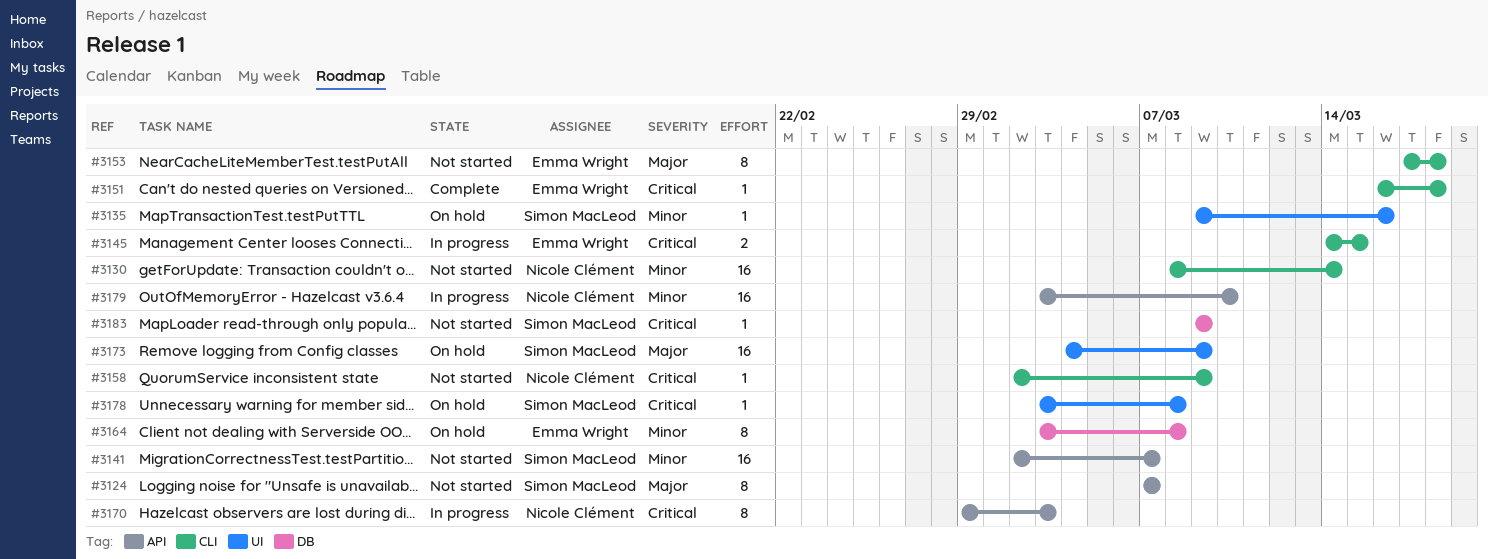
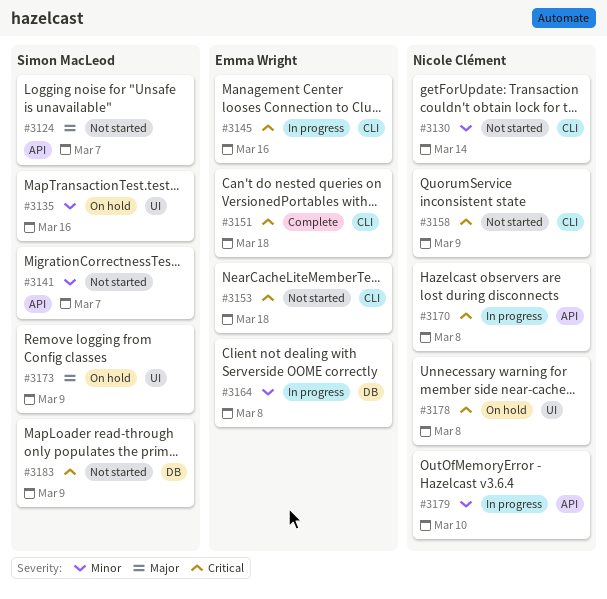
#3145, due: Mar 15 -> Mar 16
#3153, priority: Major -> Critical
#3164, status: On hold -> In progress
#3170, due: Mar 3 -> Mar 8
#3178, owner: Simon MacLeod -> Nicole Clément

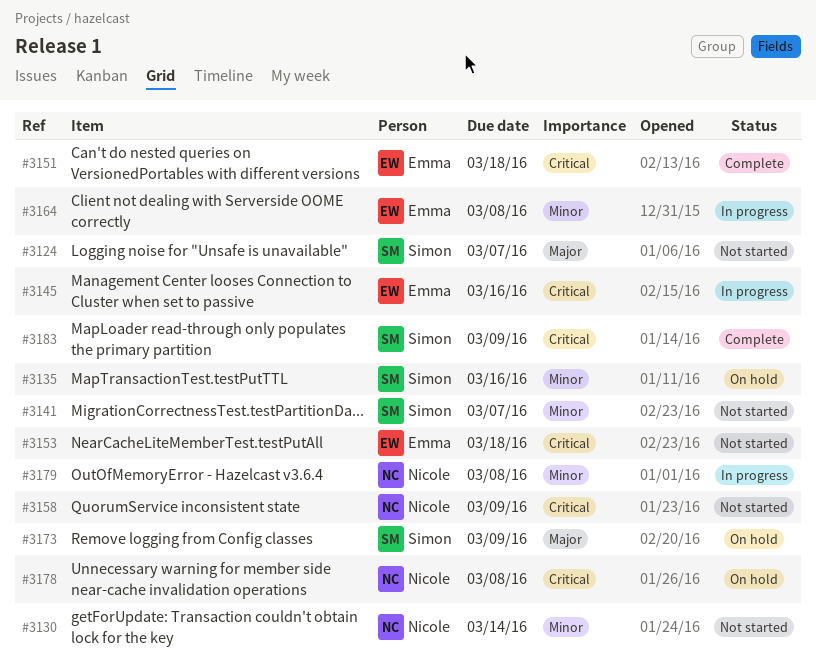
#3170: present -> none
#3179, due: Mar 10 -> Mar 8
#3183, status: Not started -> Complete

